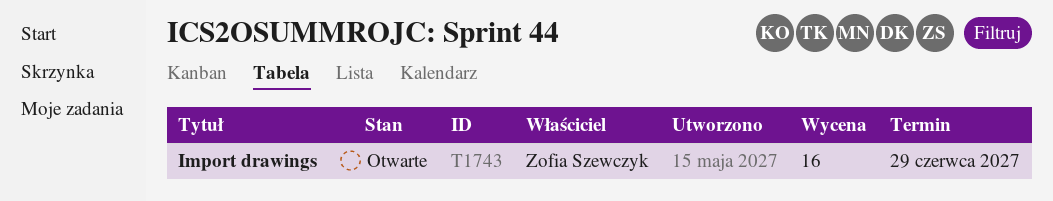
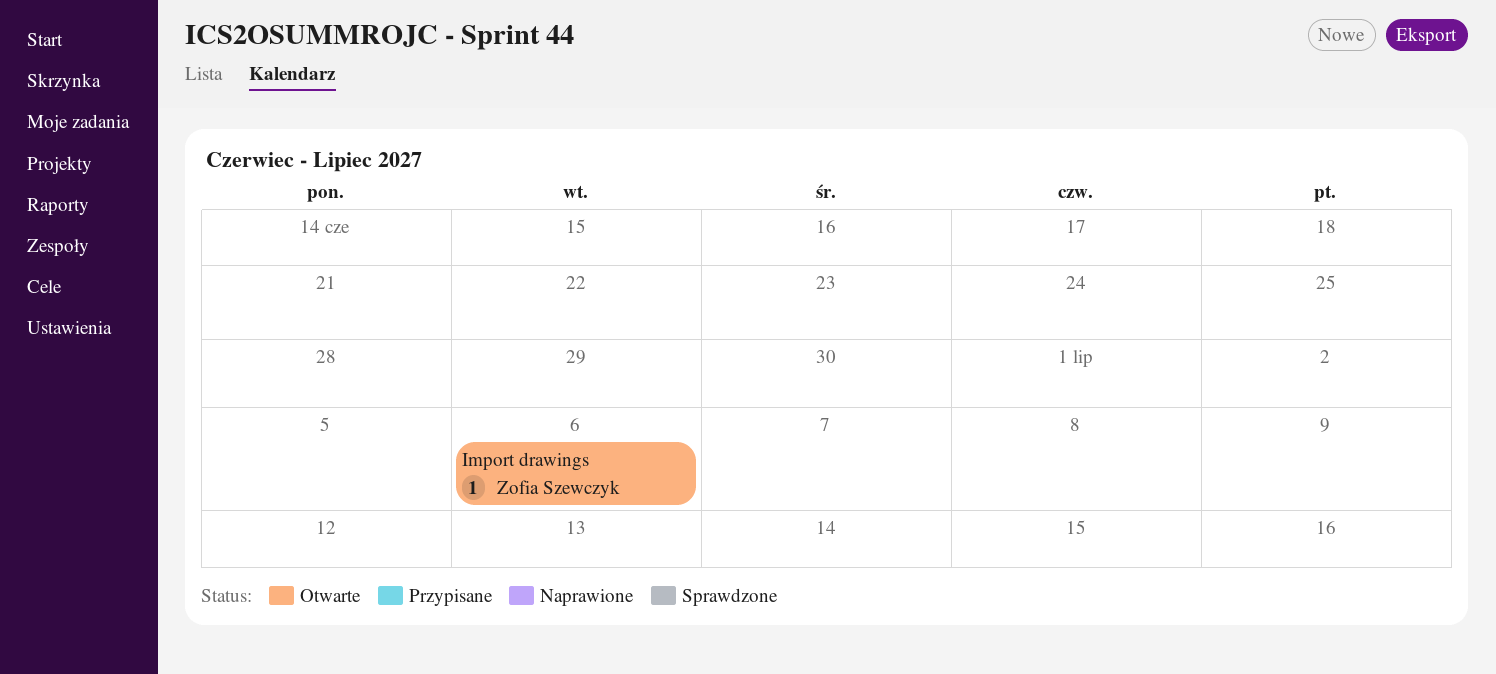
Import drawings, estimate: 16 -> 1
Import drawings, due: Jun 29 -> Jul 6

